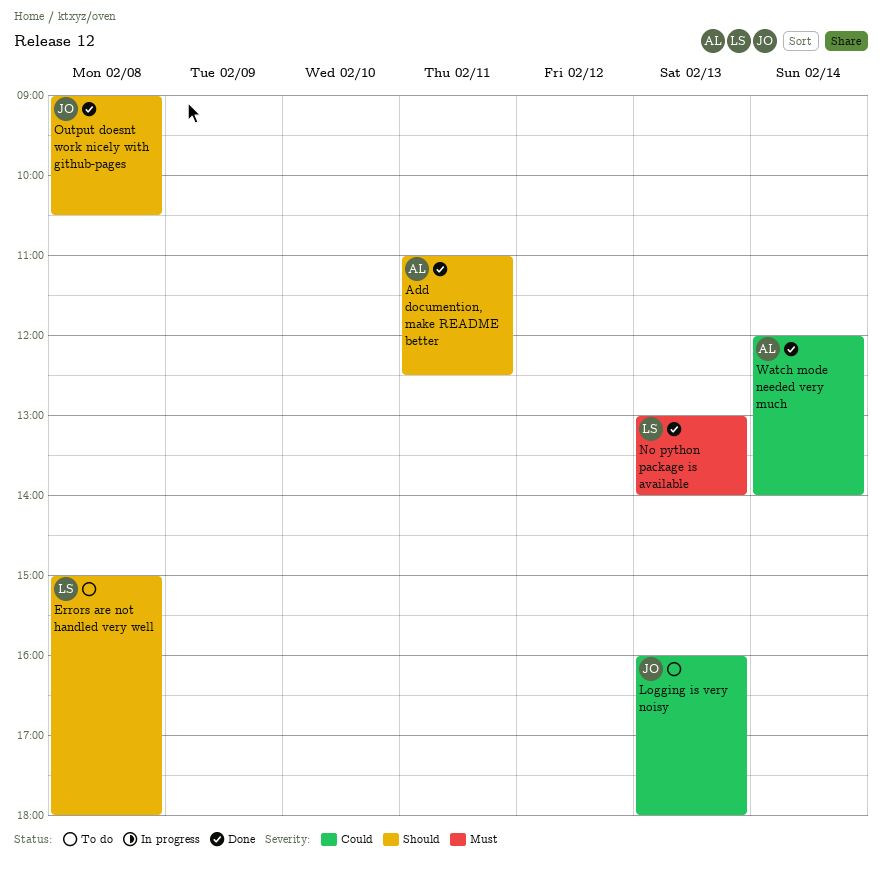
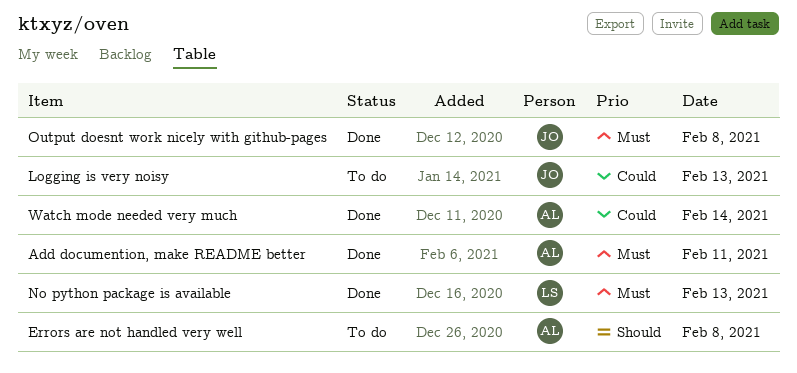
Add documention, make README better, priority: Should -> Must
Errors are not handled very well, owner: LS -> AL
Output doesnt work nicely with github-pages, priority: Should -> Must

